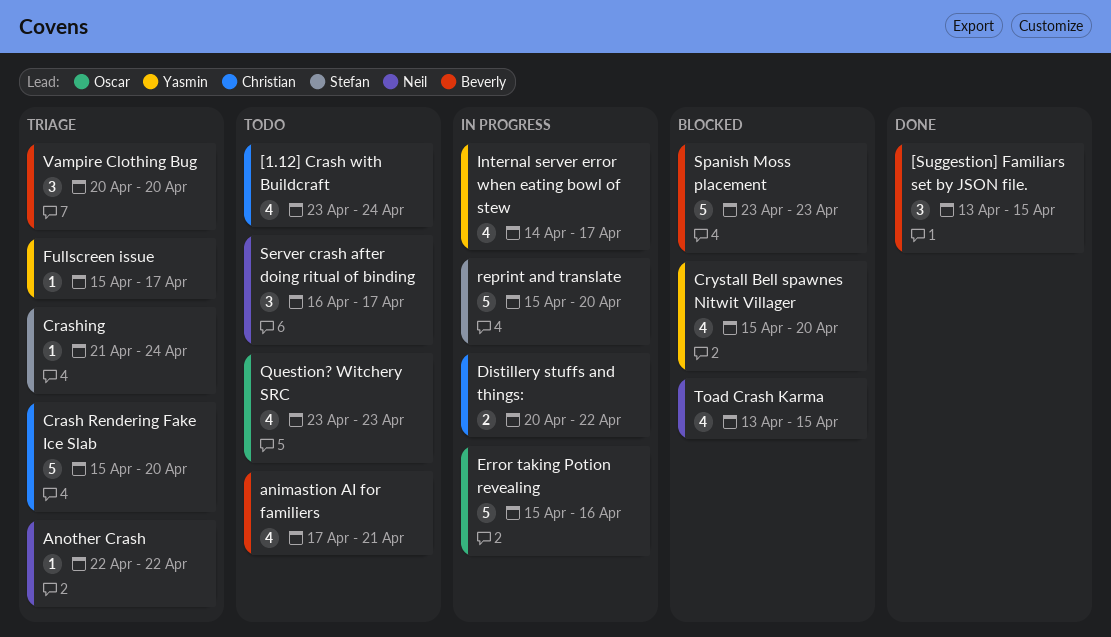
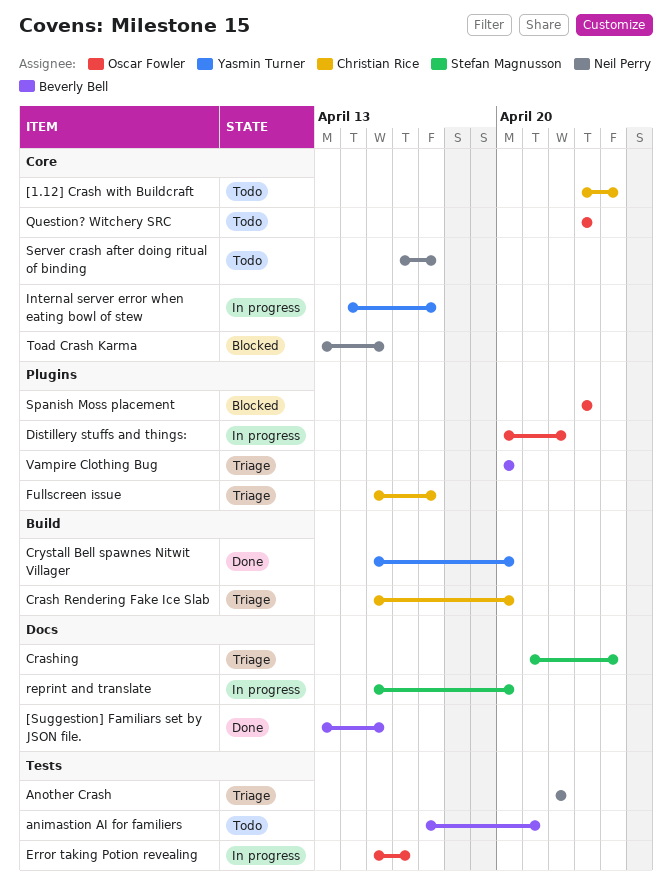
Crystall Bell spawnes Nitwit Villager, status: Blocked -> Done
Distillery stuffs and things:, owner: Christian Rice -> Oscar Fowler
Fullscreen issue, owner: Yasmin Turner -> Christian Rice
Spanish Moss placement, owner: Beverly Bell -> Oscar Fowler

